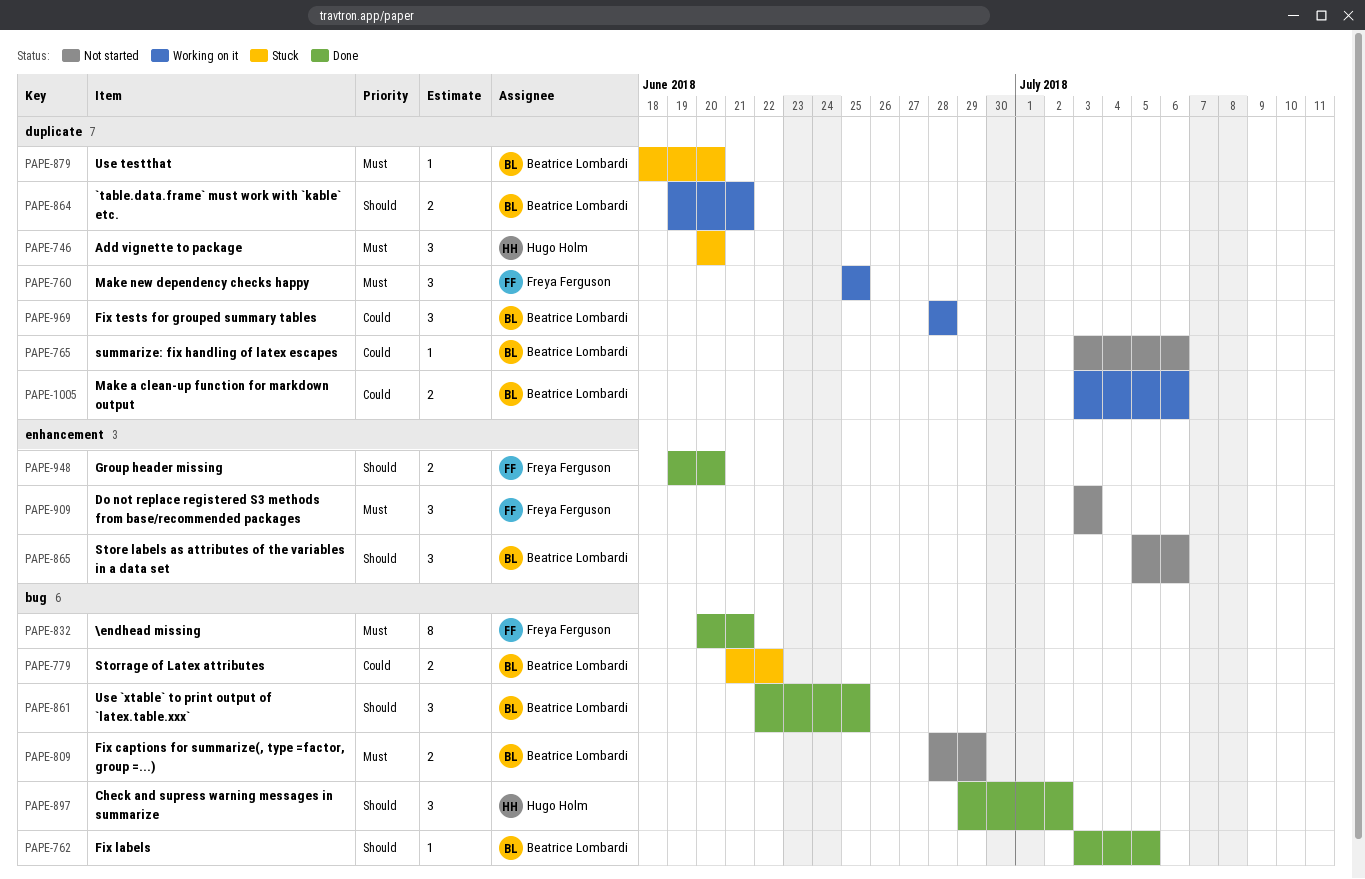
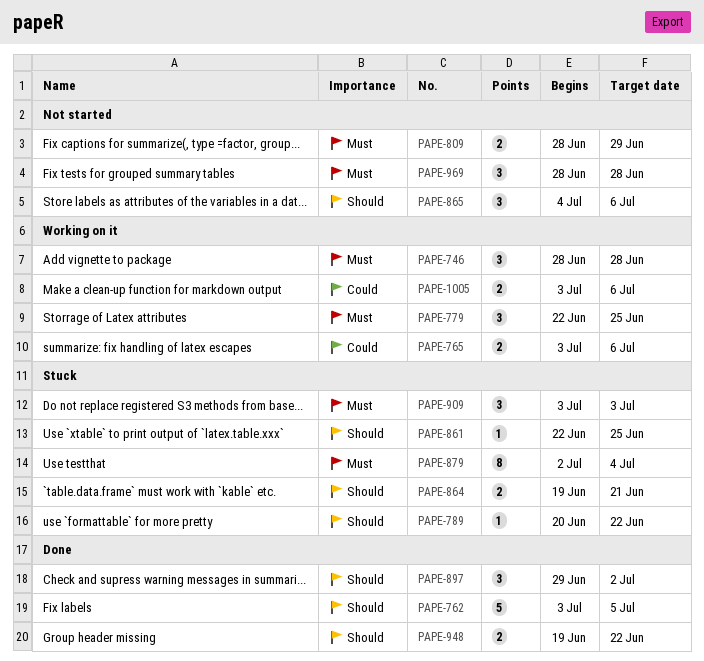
PAPE-746, status: Stuck -> Working on it
PAPE-746, start: Jun 20 -> Jun 28
PAPE-746, due: Jun 20 -> Jun 28
PAPE-760: present -> none
PAPE-762, estimate: 1 -> 5
PAPE-765, status: Not started -> Working on it
PAPE-765, estimate: 1 -> 2
PAPE-779, status: Stuck -> Working on it
PAPE-779, priority: Could -> Must
PAPE-779, estimate: 2 -> 3
PAPE-779, start: Jun 21 -> Jun 22
PAPE-779, due: Jun 22 -> Jun 25
PAPE-789: none -> present
PAPE-832: present -> none
PAPE-861, status: Done -> Stuck
PAPE-861, estimate: 3 -> 1
PAPE-864, status: Working on it -> Stuck
PAPE-865, start: Jul 5 -> Jul 4
PAPE-879, estimate: 1 -> 8
PAPE-879, start: Jun 18 -> Jul 2
PAPE-879, due: Jun 20 -> Jul 4
PAPE-909, status: Not started -> Stuck
PAPE-948, due: Jun 20 -> Jun 22
PAPE-969, status: Working on it -> Not started
PAPE-969, priority: Could -> Must

